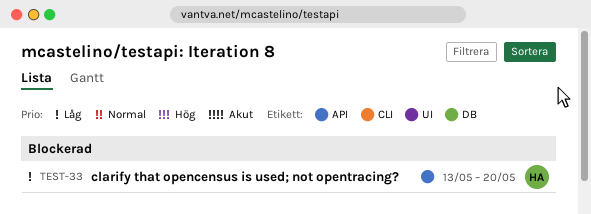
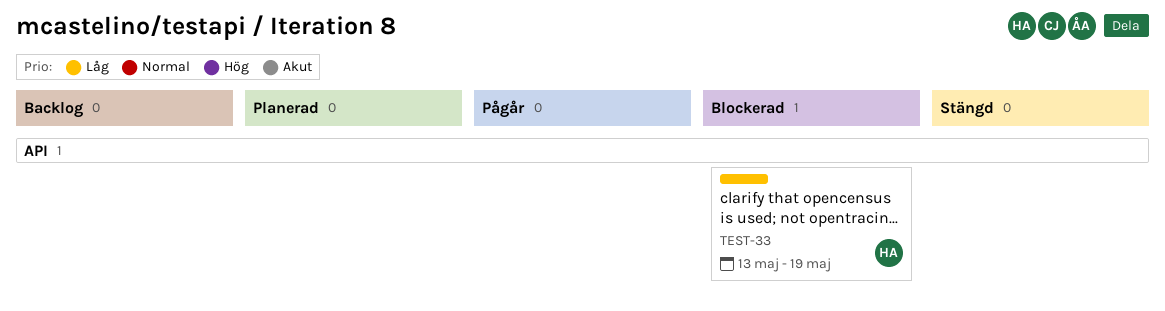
TEST-33, due: May 20 -> May 19

